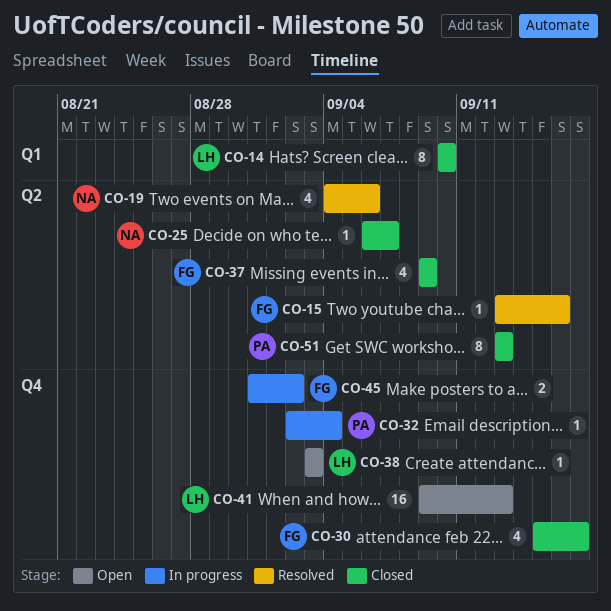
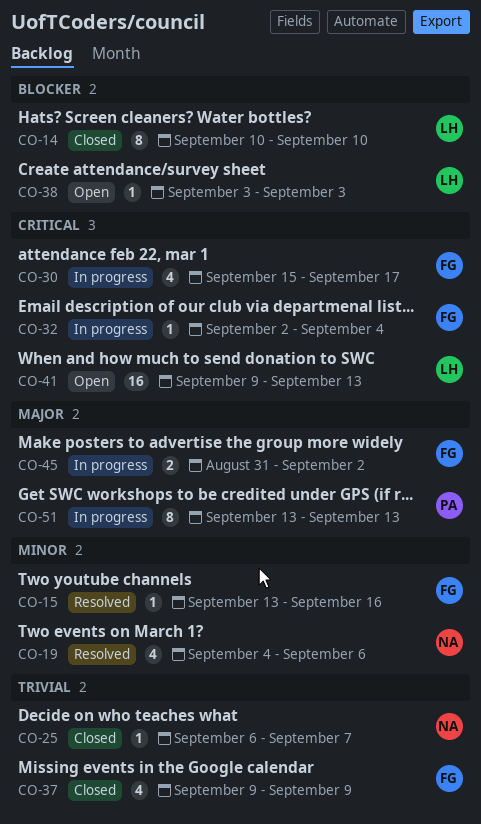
CO-30, status: Closed -> In progress
CO-32, owner: PA -> FG
CO-51, status: Closed -> In progress

